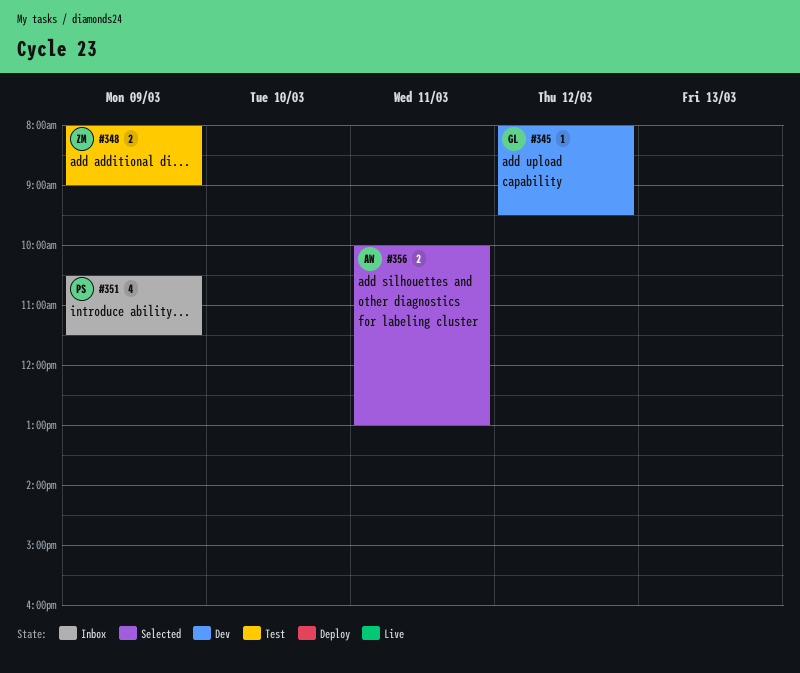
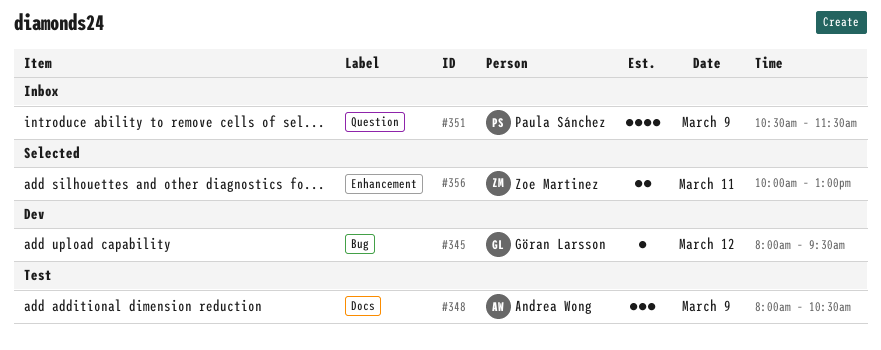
#348, owner: Zoe Martinez -> Andrea Wong
#348, estimate: 2 -> 3
#348, ends: 09:00 -> 10:30
#356, owner: Andrea Wong -> Zoe Martinez

